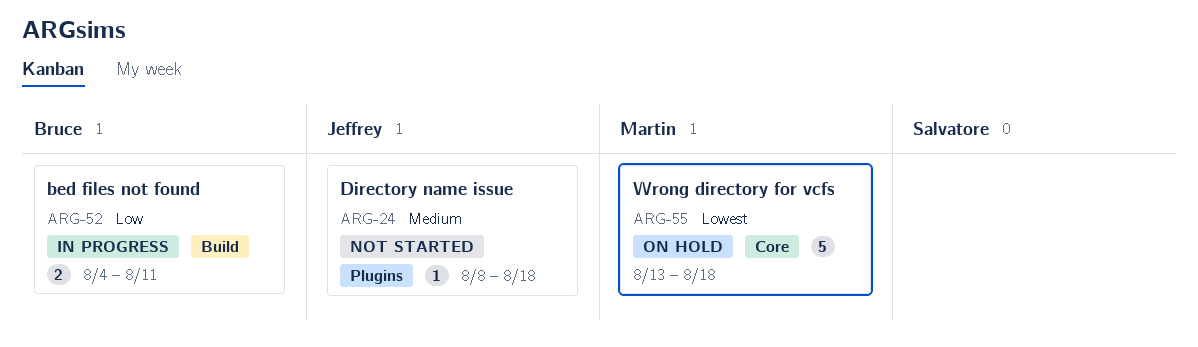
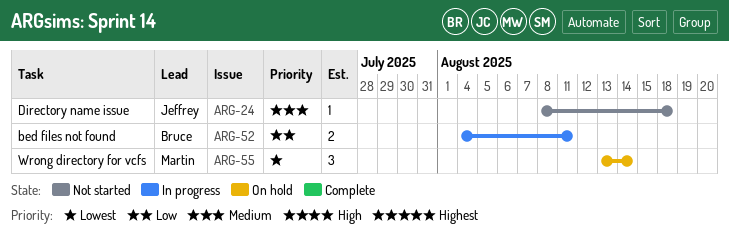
ARG-55, estimate: 5 -> 3
ARG-55, due: Aug 18 -> Aug 14

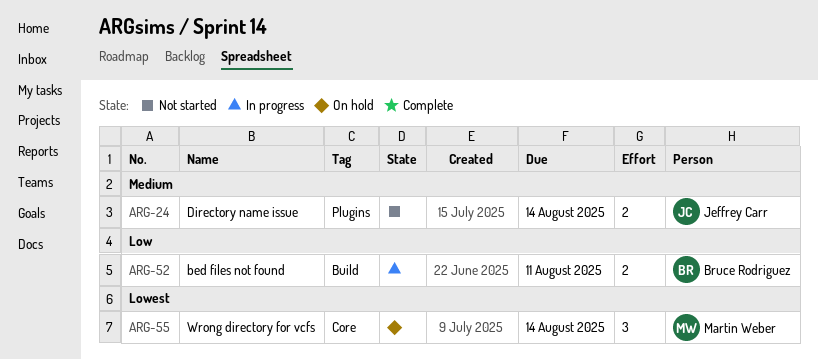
ARG-24, estimate: 1 -> 2
ARG-24, due: Aug 18 -> Aug 14

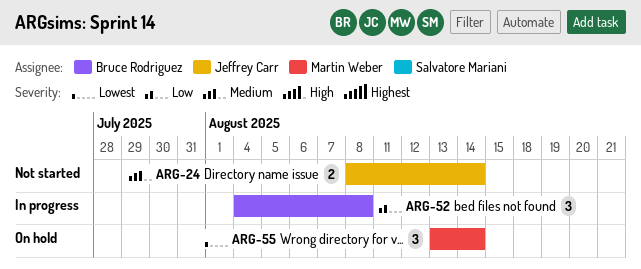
ARG-52, estimate: 2 -> 3
ARG-52, due: Aug 11 -> Aug 8

